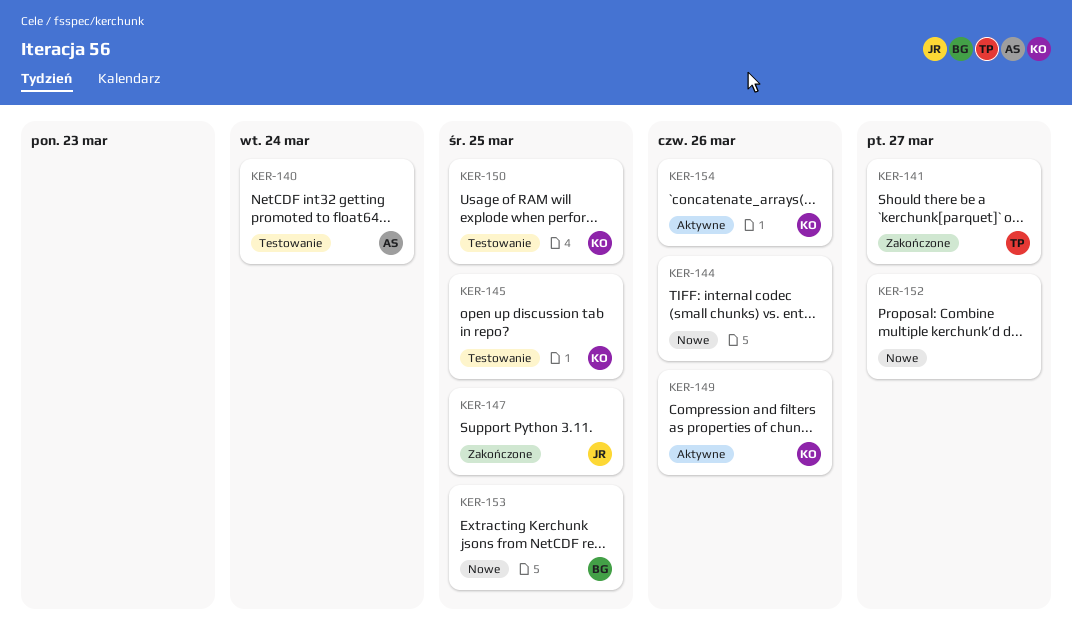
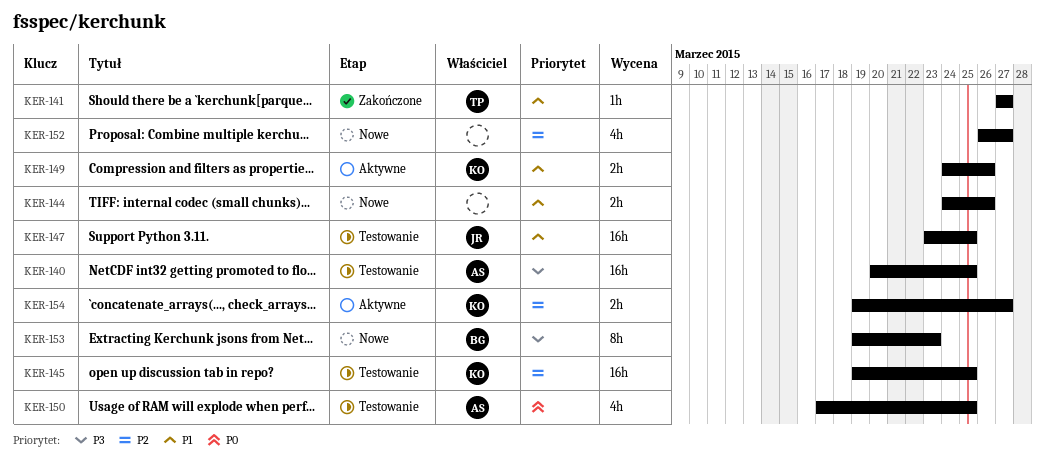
KER-140, due: Mar 24 -> Mar 25
KER-147, status: Zakończone -> Testowanie
KER-150, owner: KO -> AS
KER-153, due: Mar 25 -> Mar 23
KER-154, due: Mar 26 -> Mar 27

